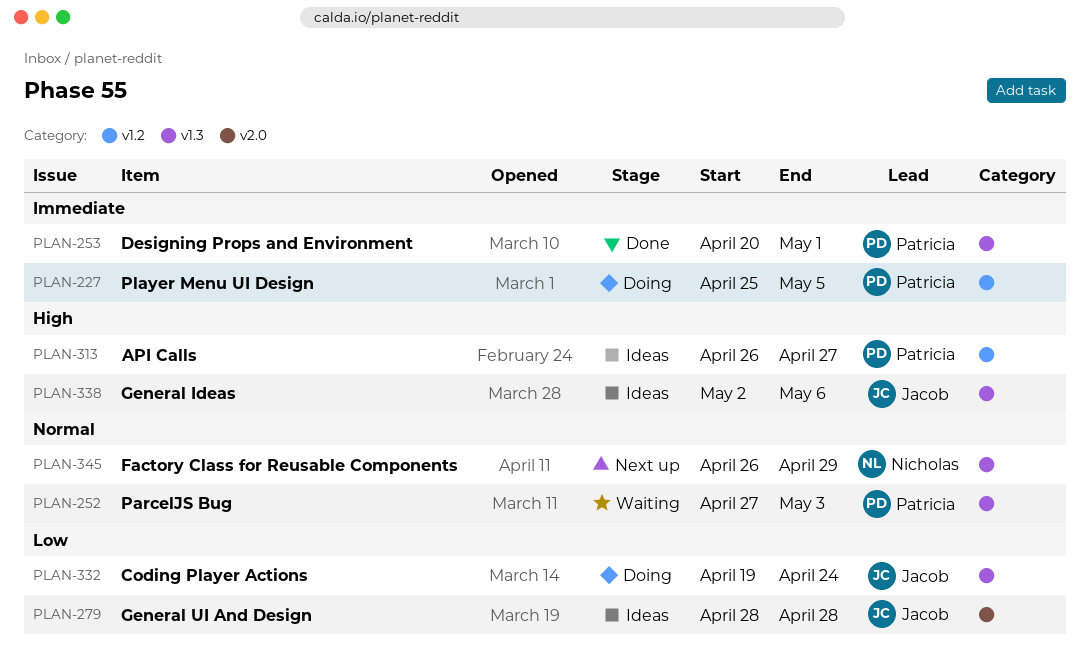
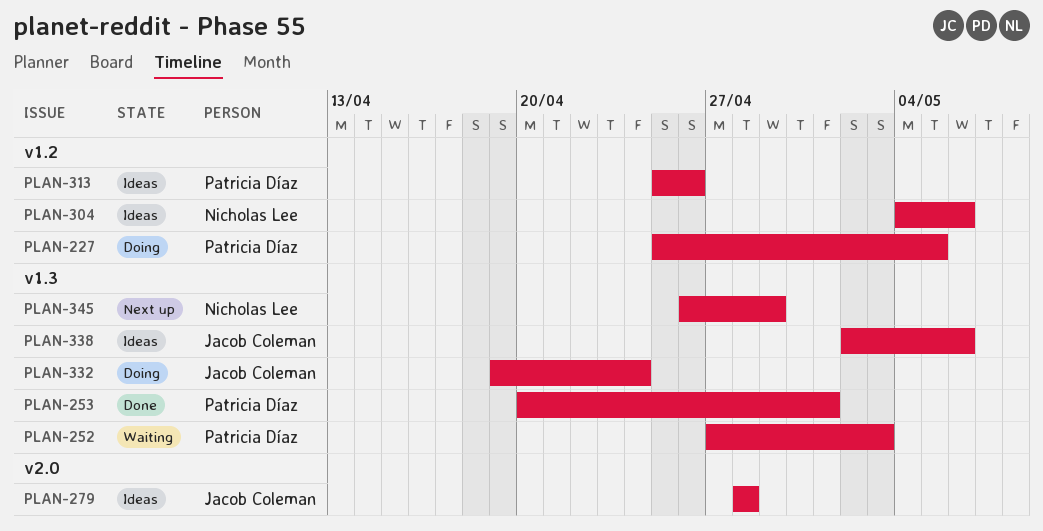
PLAN-304: none -> present
PLAN-313, start: Apr 26 -> Apr 25
PLAN-313, due: Apr 27 -> Apr 26

